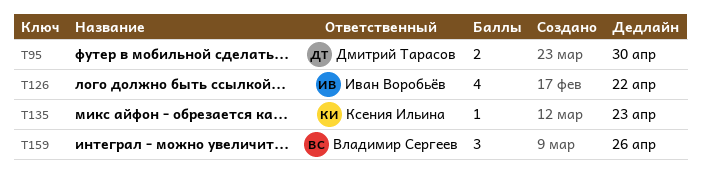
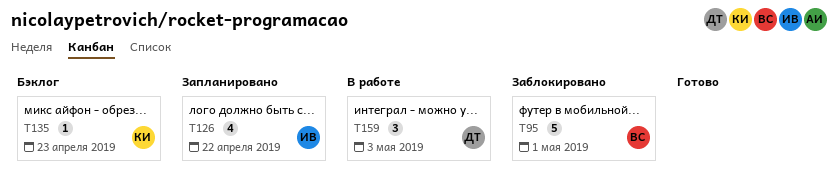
T95, owner: Дмитрий Тарасов -> Владимир Сергеев
T95, estimate: 2 -> 5
T95, due: Apr 30 -> May 1
T159, owner: Владимир Сергеев -> Дмитрий Тарасов
T159, due: Apr 26 -> May 3

